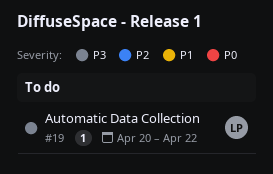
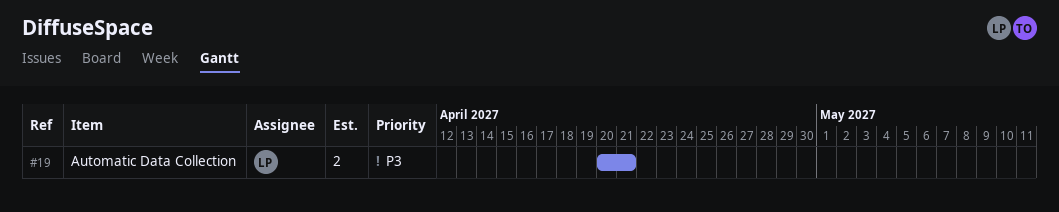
#19, estimate: 1 -> 2
#19, due: Apr 22 -> Apr 21

